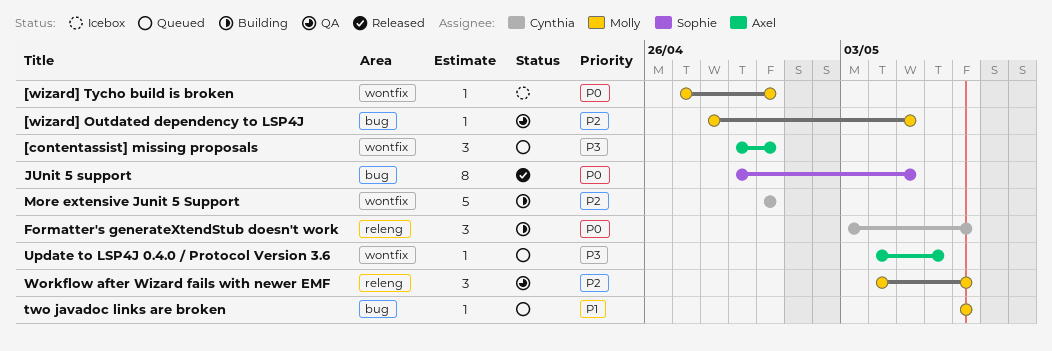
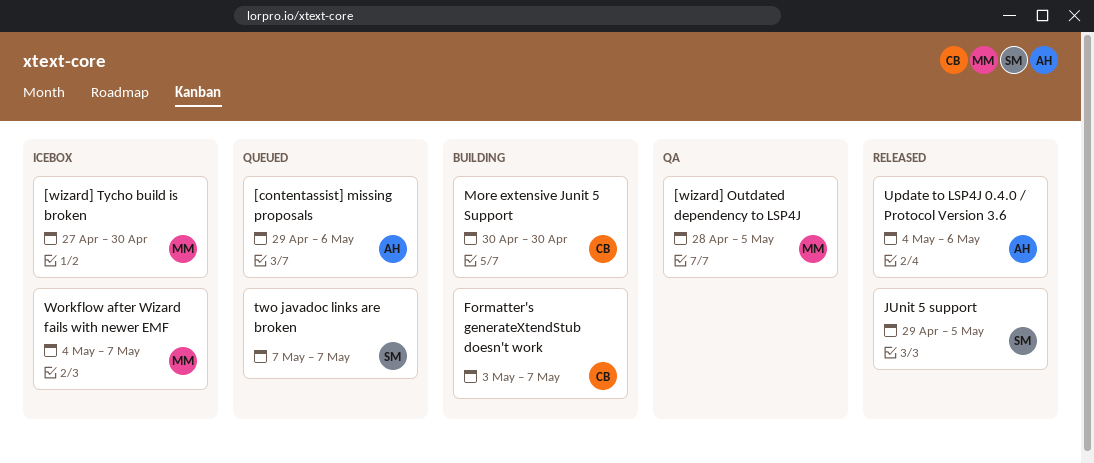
[contentassist] missing proposals, due: Apr 30 -> May 6
two javadoc links are broken, owner: Molly -> Sophie
Update to LSP4J 0.4.0 / Protocol Version 3.6, status: Queued -> Released
Workflow after Wizard fails with newer EMF, status: QA -> Icebox

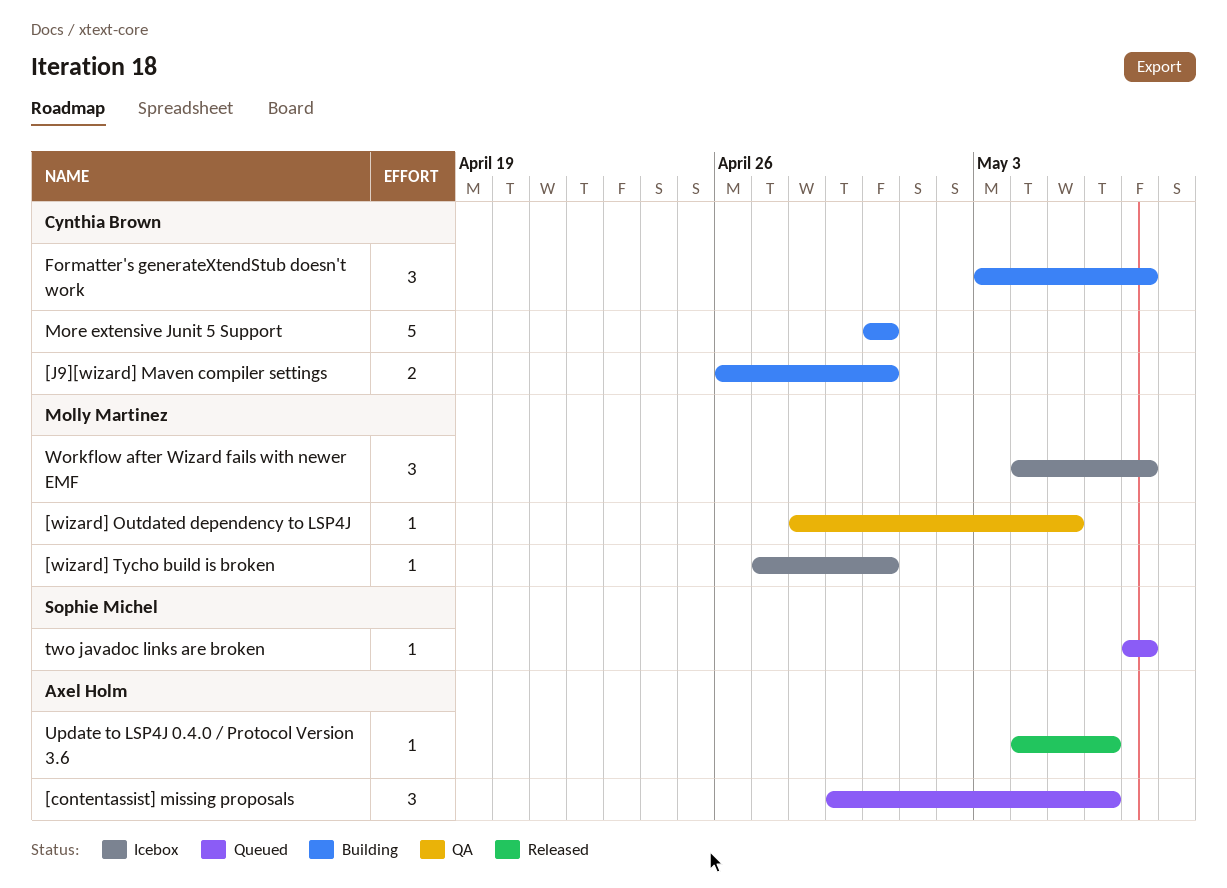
[J9][wizard] Maven compiler settings: none -> present
JUnit 5 support: present -> none

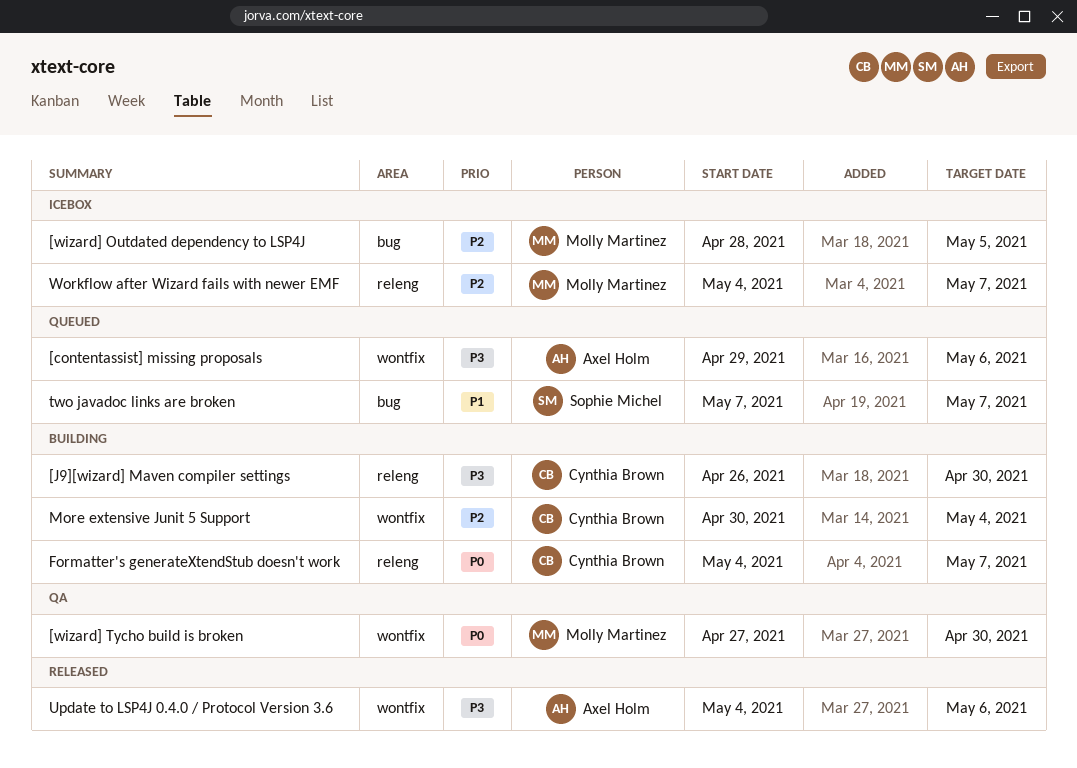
[wizard] Outdated dependency to LSP4J, status: QA -> Icebox
[wizard] Tycho build is broken, status: Icebox -> QA
Formatter's generateXtendStub doesn't work, start: May 3 -> May 4
More extensive Junit 5 Support, due: Apr 30 -> May 4

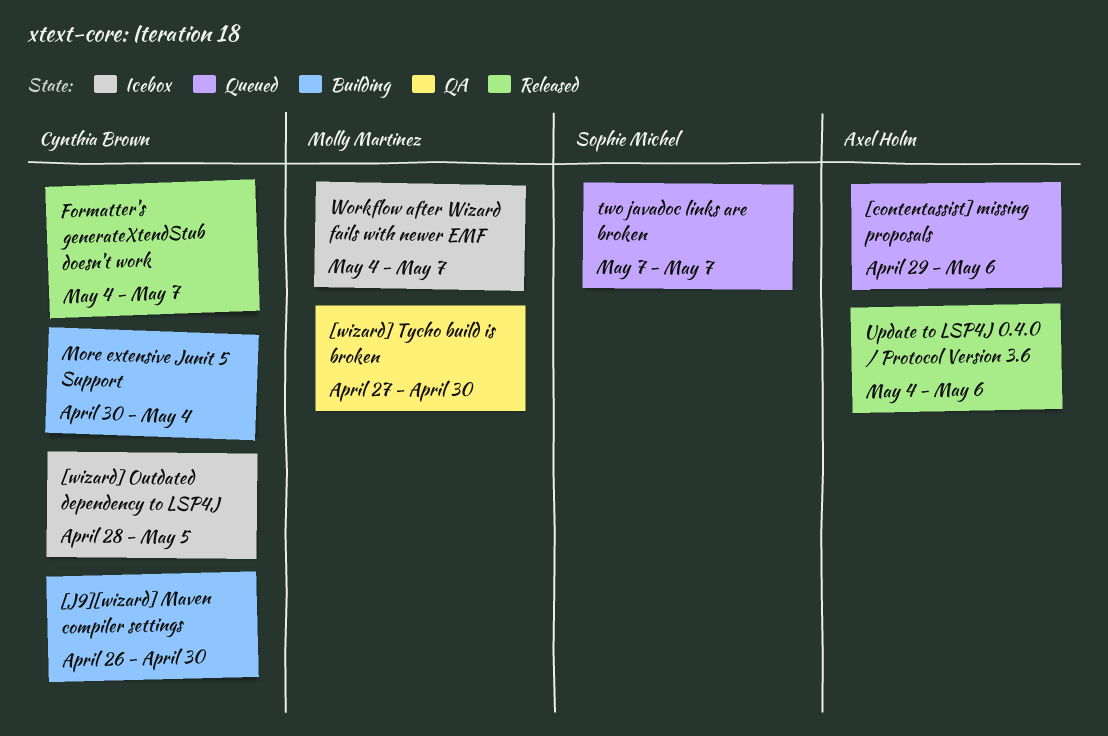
[wizard] Outdated dependency to LSP4J, owner: Molly Martinez -> Cynthia Brown
Formatter's generateXtendStub doesn't work, status: Building -> Released

